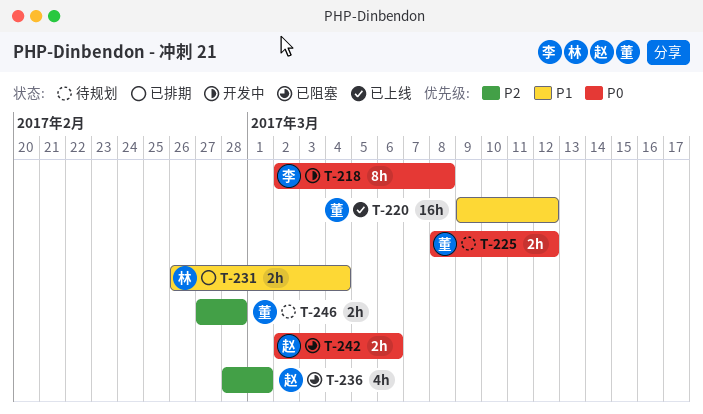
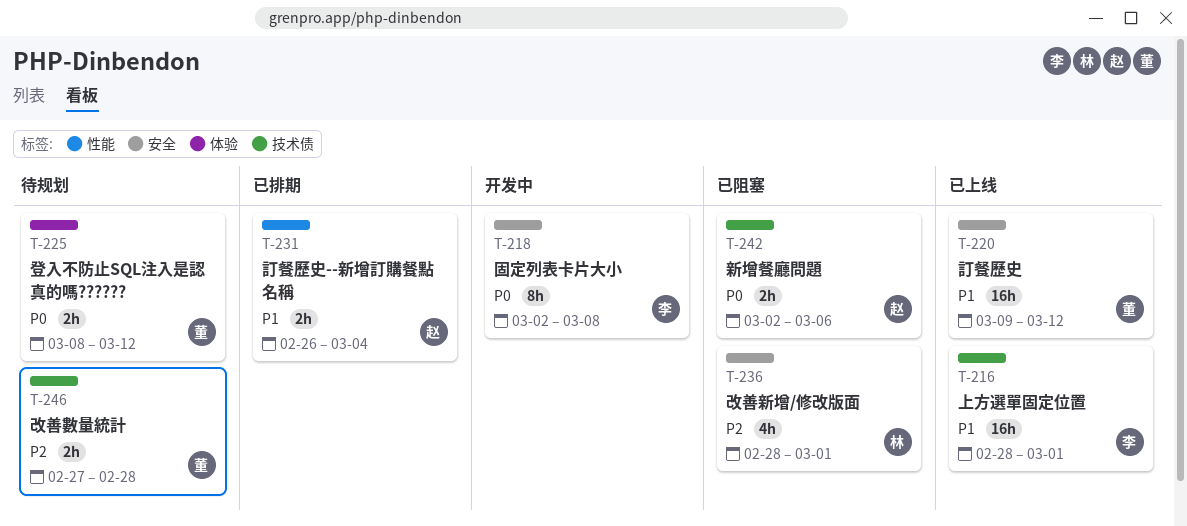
T-216: none -> present
T-231, owner: 林 -> 赵
T-236, owner: 赵 -> 林

